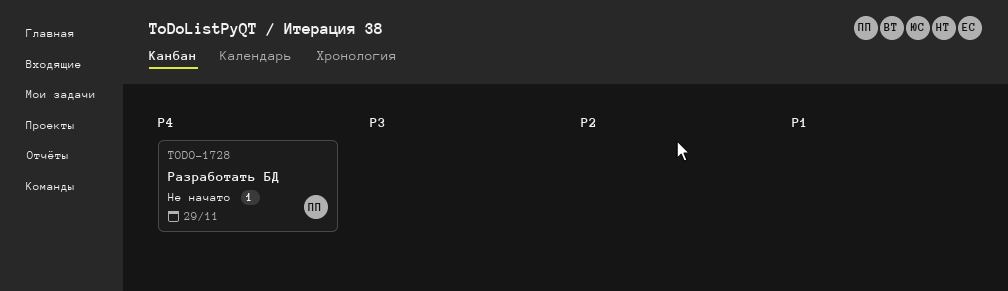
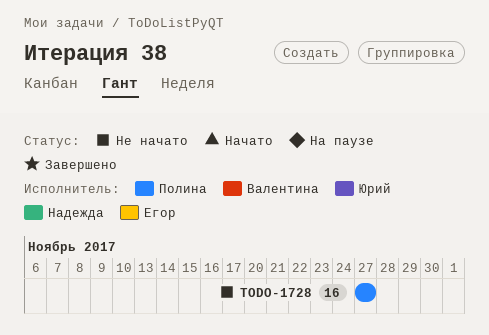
TODO-1728, estimate: 1 -> 16
TODO-1728, due: Nov 29 -> Nov 27

